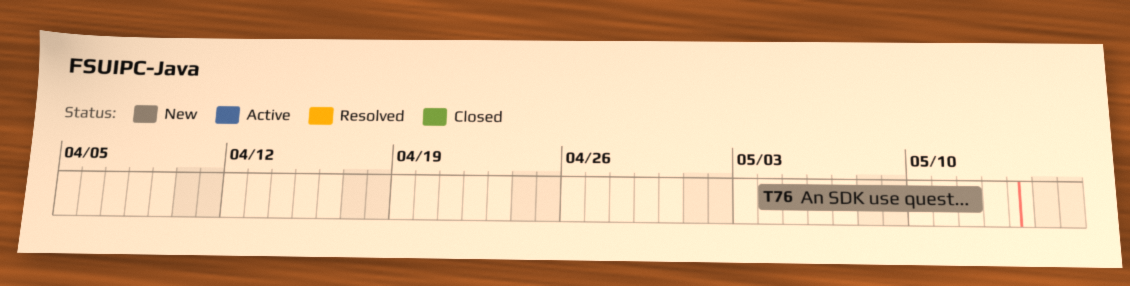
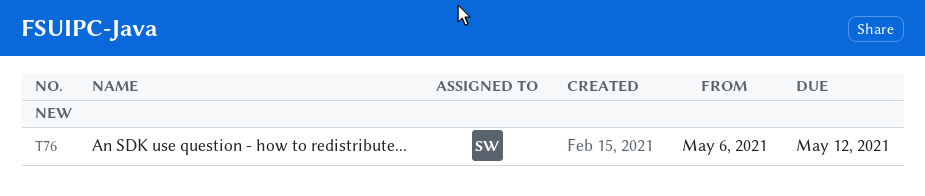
T76, start: May 4 -> May 6

